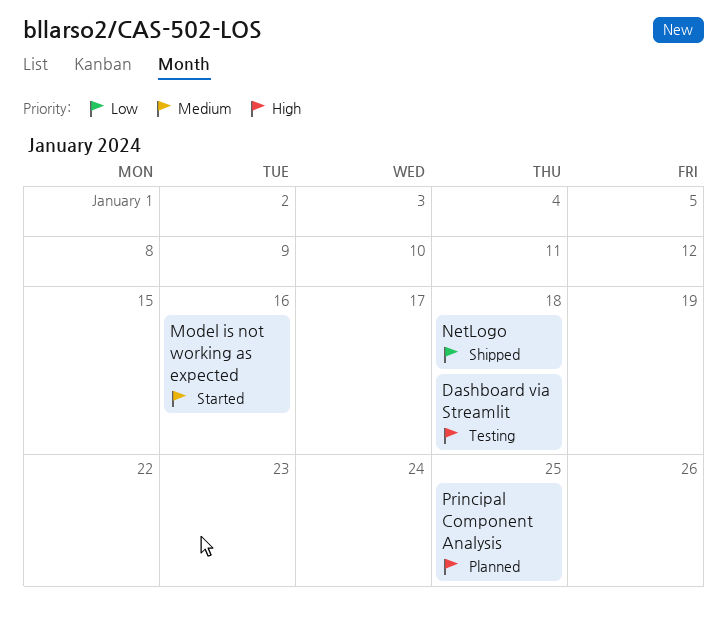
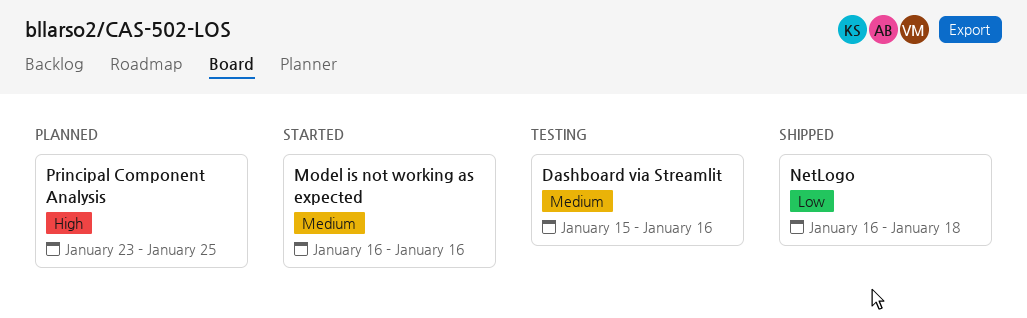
Dashboard via Streamlit, priority: High -> Medium
Dashboard via Streamlit, due: Jan 18 -> Jan 16

